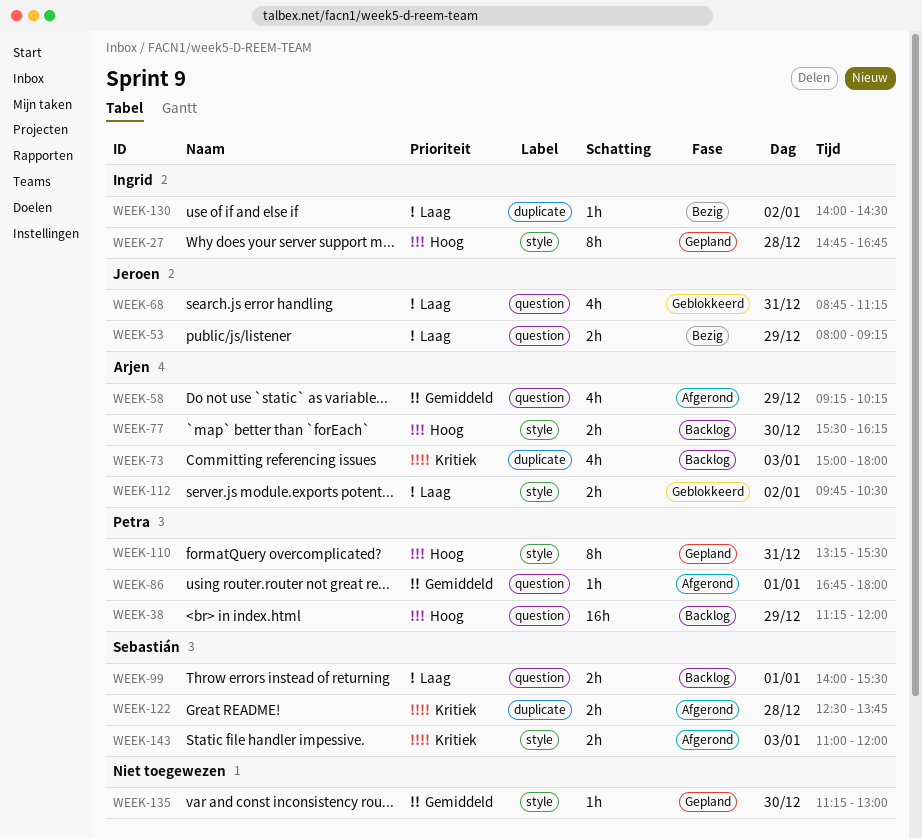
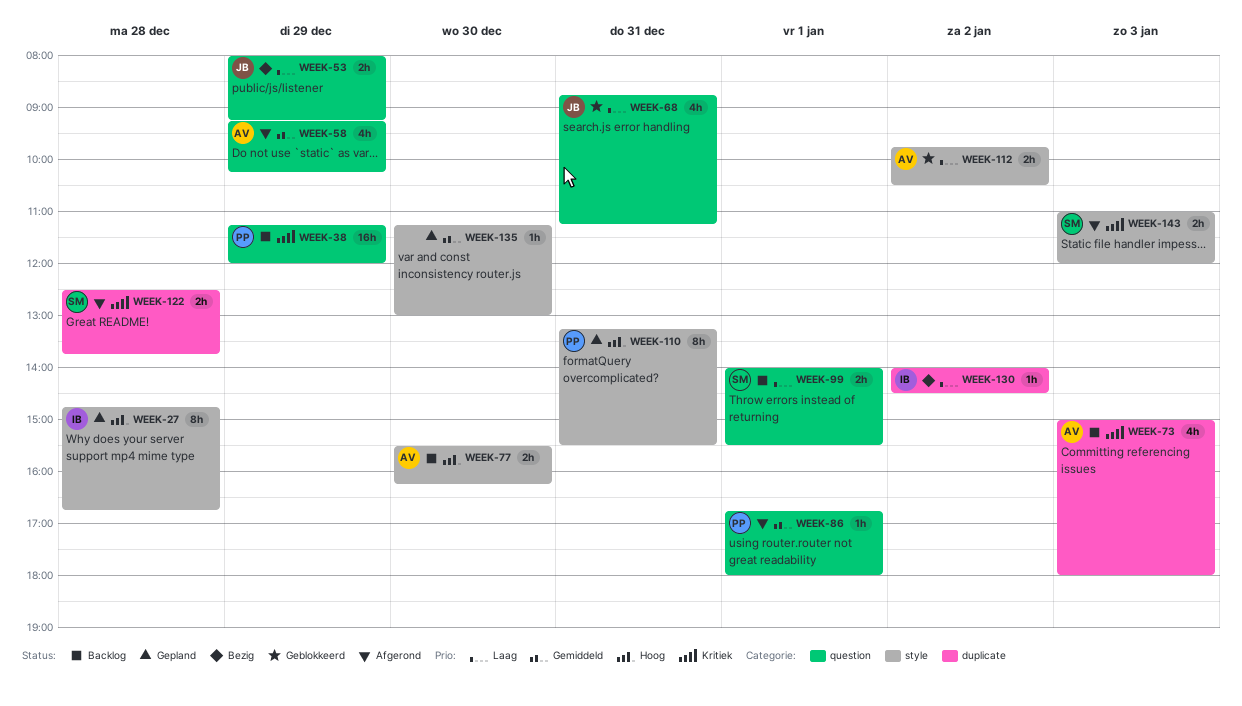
WEEK-38, priority: Hoog -> Kritiek

